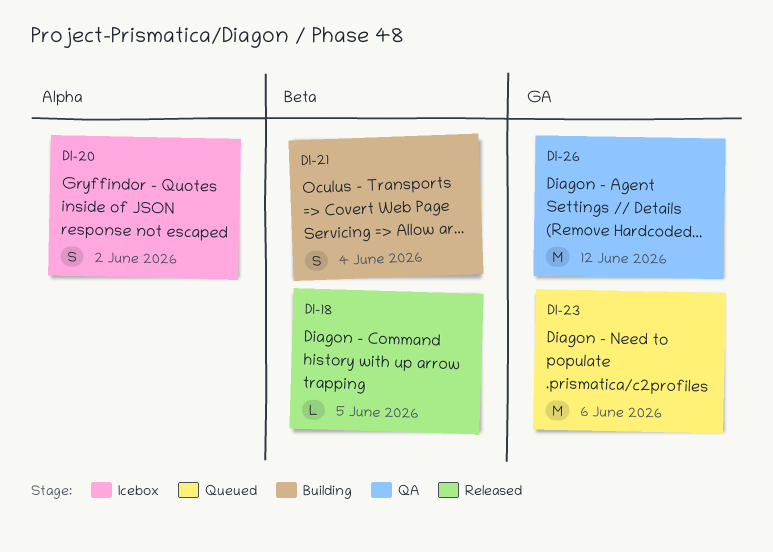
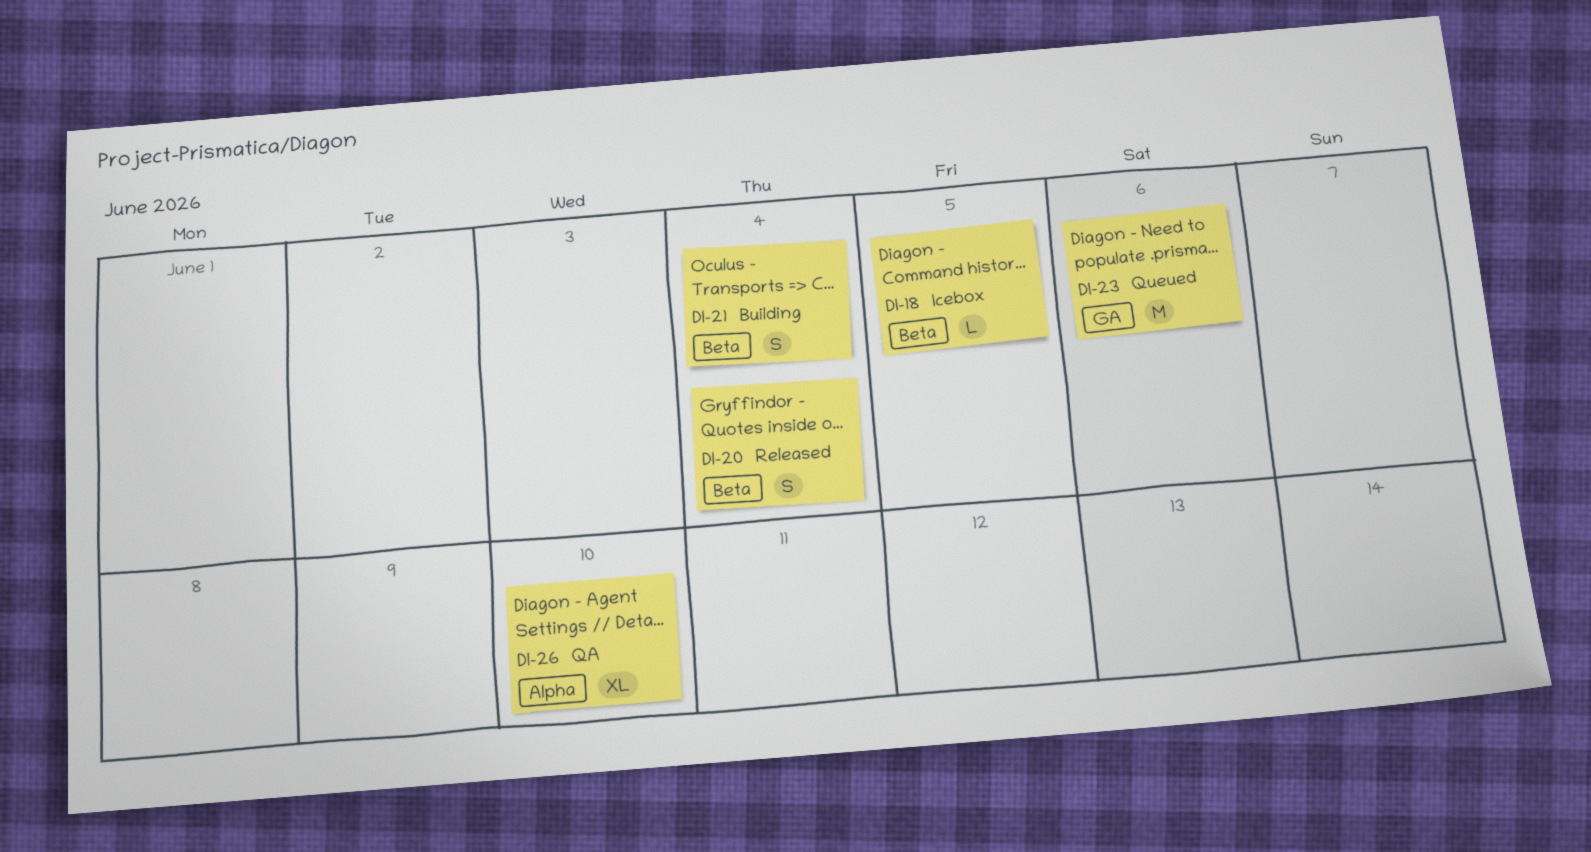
DI-18, status: Released -> Icebox
DI-20, status: Icebox -> Released
DI-20, label: Alpha -> Beta
DI-20, due: Jun 2 -> Jun 4
DI-26, label: GA -> Alpha
DI-26, estimate: M -> XL
DI-26, due: Jun 12 -> Jun 10

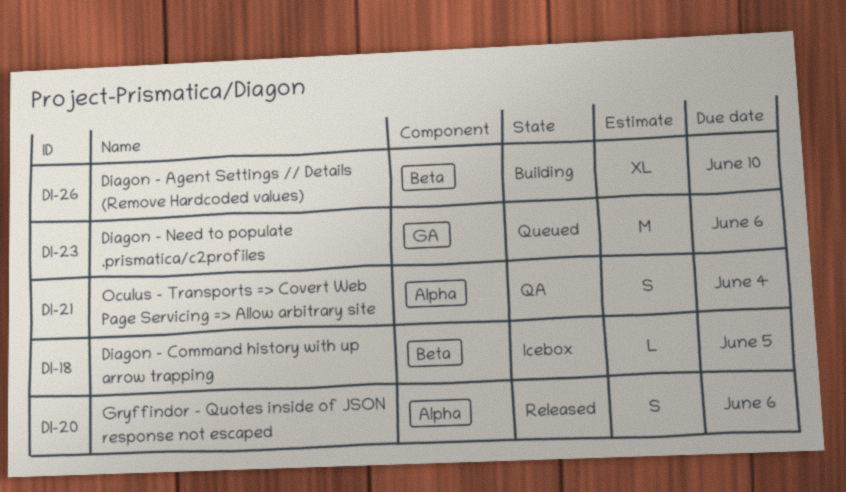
DI-20, label: Beta -> Alpha
DI-20, due: Jun 4 -> Jun 6
DI-21, status: Building -> QA
DI-21, label: Beta -> Alpha
DI-26, status: QA -> Building
DI-26, label: Alpha -> Beta

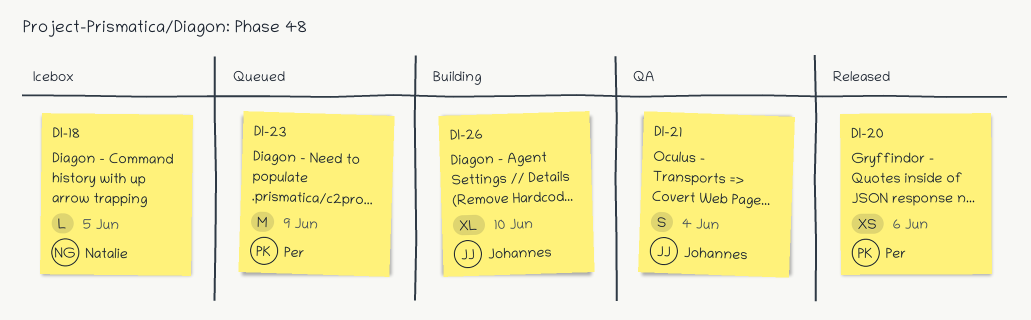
DI-20, estimate: S -> XS
DI-23, due: Jun 6 -> Jun 9

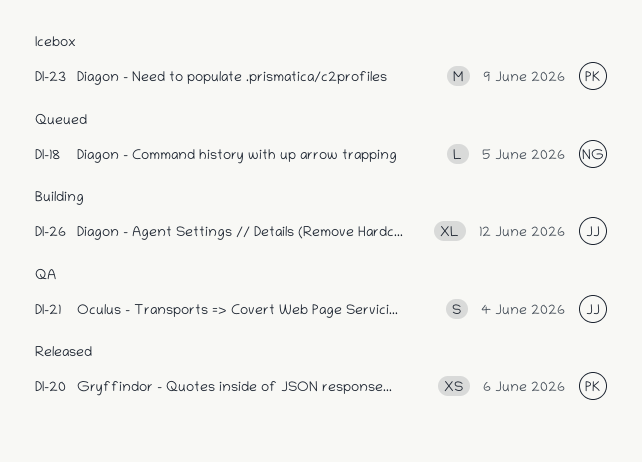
DI-18, status: Icebox -> Queued
DI-23, status: Queued -> Icebox
DI-26, due: Jun 10 -> Jun 12

